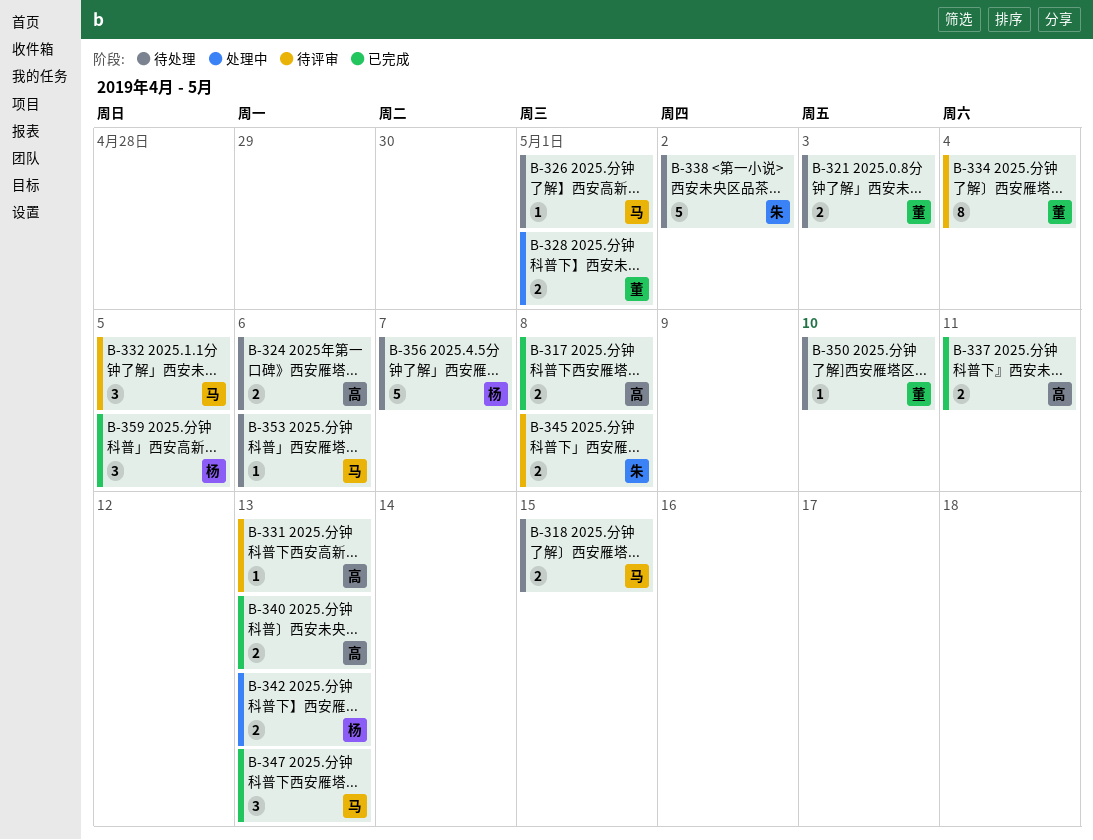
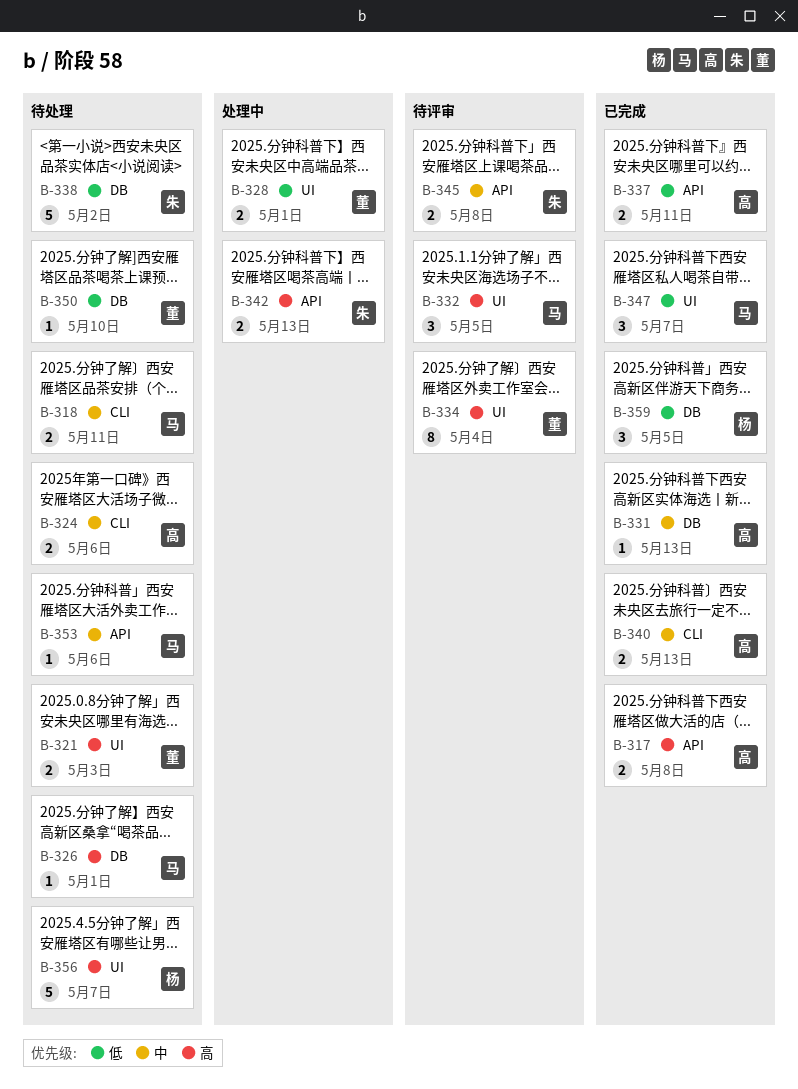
B-318, due: May 15 -> May 11
B-331, status: 待评审 -> 已完成
B-342, owner: 杨 -> 朱
B-347, due: May 13 -> May 7

